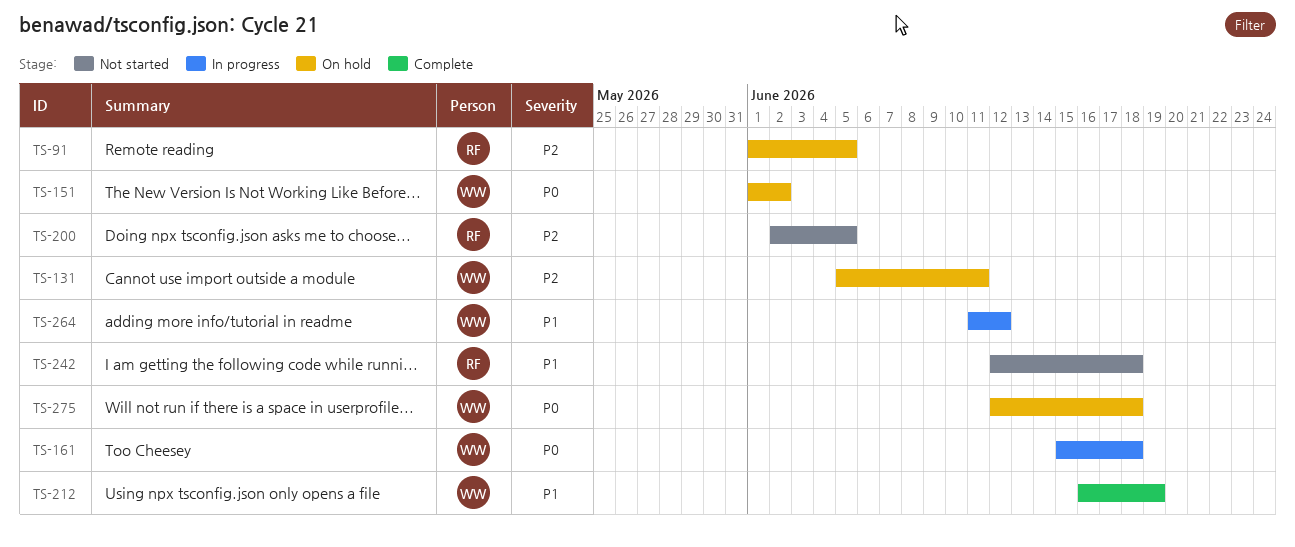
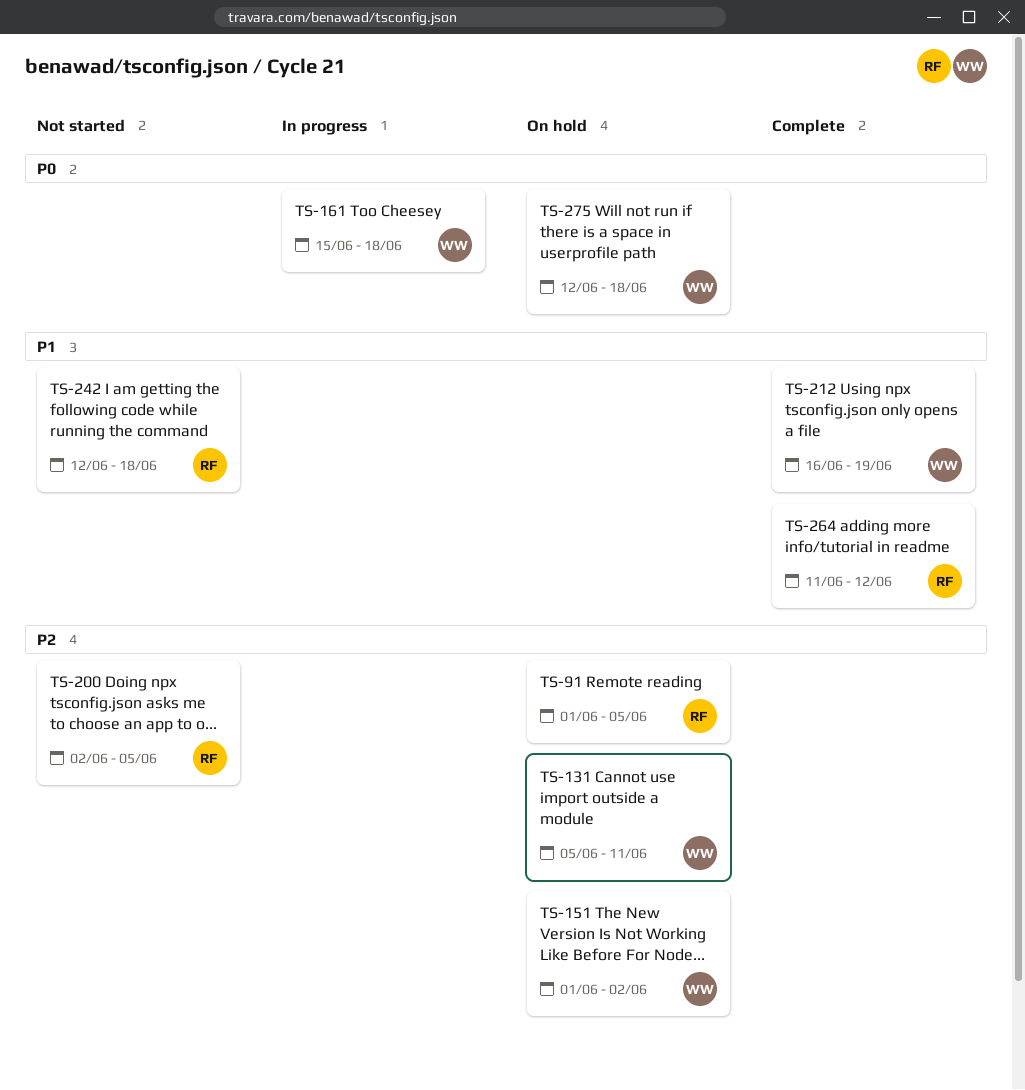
TS-151, priority: P0 -> P2
TS-264, status: In progress -> Complete
TS-264, owner: WW -> RF

